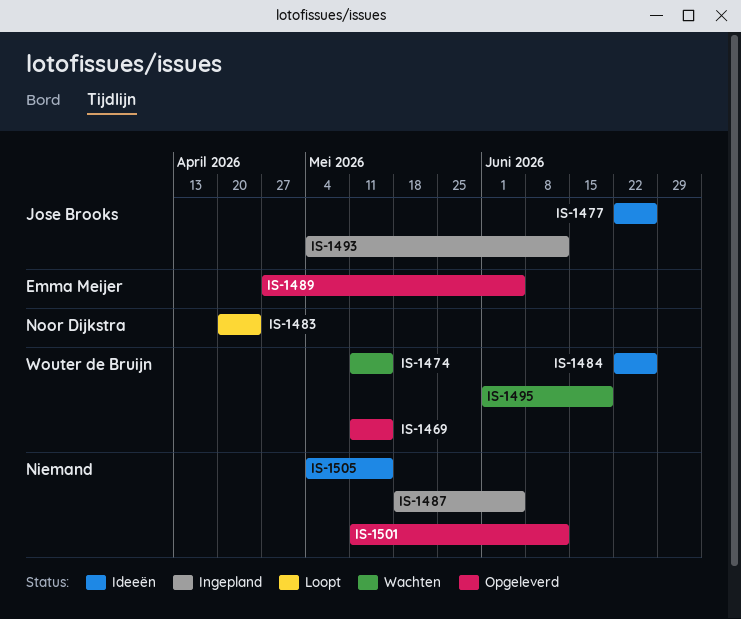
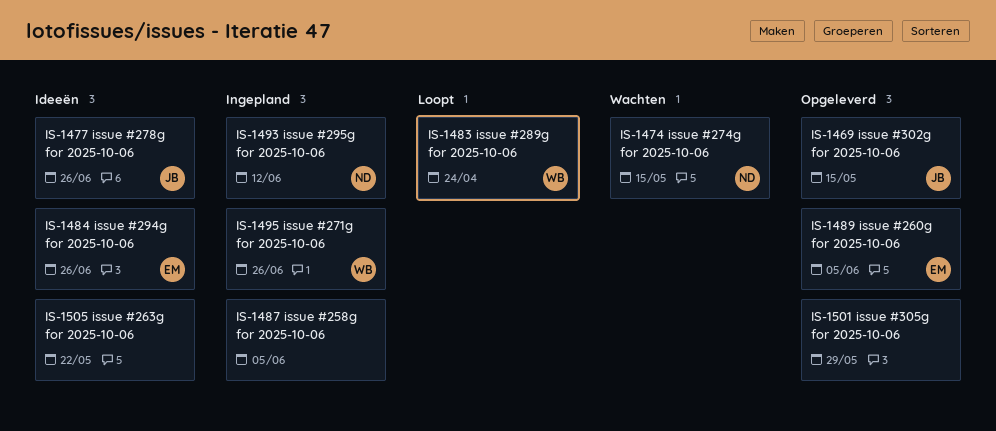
IS-1469, owner: Wouter de Bruijn -> Jose Brooks
IS-1474, owner: Wouter de Bruijn -> Noor Dijkstra
IS-1483, owner: Noor Dijkstra -> Wouter de Bruijn
IS-1484, owner: Wouter de Bruijn -> Emma Meijer
IS-1493, owner: Jose Brooks -> Noor Dijkstra
IS-1495, status: Wachten -> Ingepland
IS-1495, due: Jun 19 -> Jun 26
IS-1501, due: Jun 12 -> May 29
IS-1505, due: May 15 -> May 22

